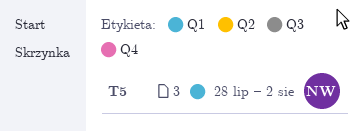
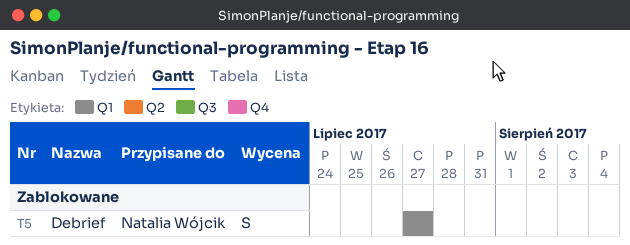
T5, start: Jul 28 -> Jul 27
T5, due: Aug 2 -> Jul 27

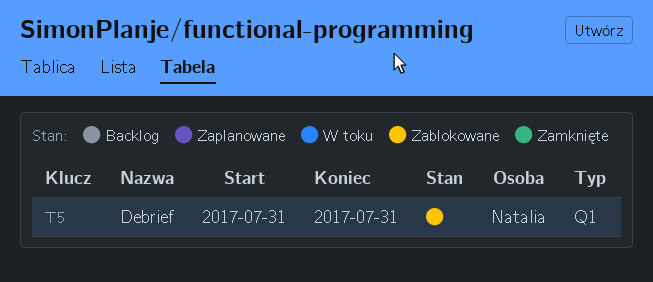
T5, start: Jul 27 -> Jul 31
T5, due: Jul 27 -> Jul 31

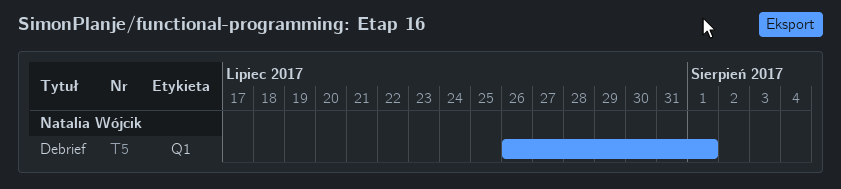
T5, start: Jul 31 -> Jul 26
T5, due: Jul 31 -> Aug 1

